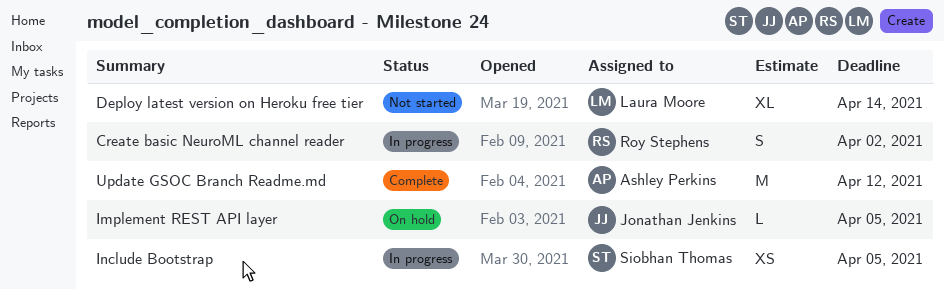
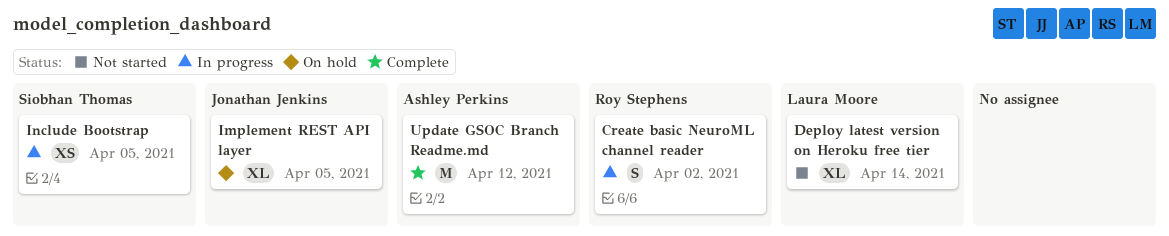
Implement REST API layer, estimate: L -> XL

